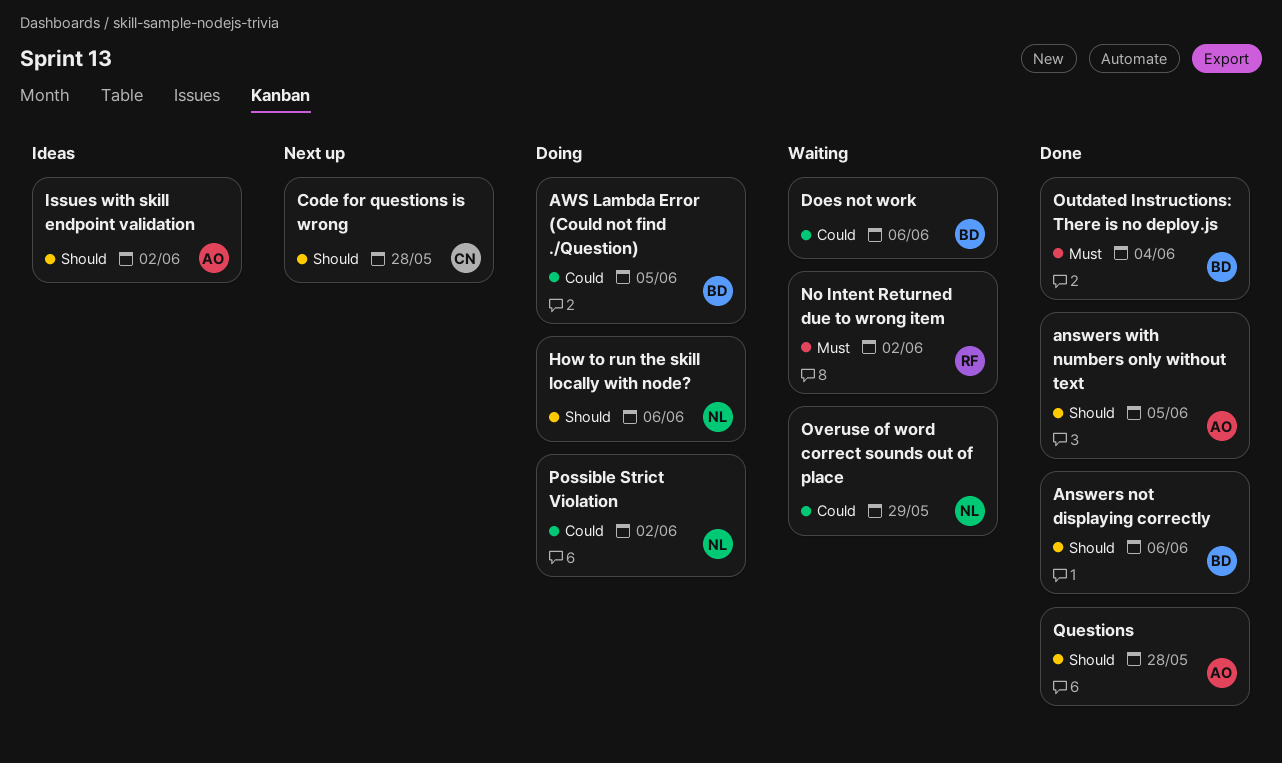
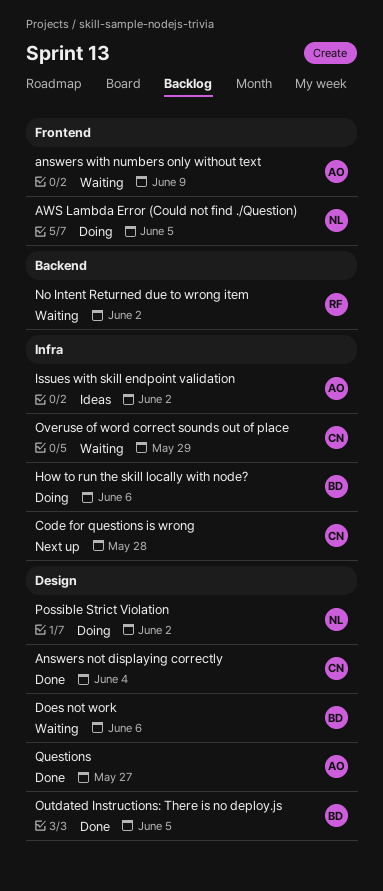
Answers not displaying correctly, owner: BD -> CN
Answers not displaying correctly, due: Jun 6 -> Jun 4
answers with numbers only without text, status: Done -> Waiting
answers with numbers only without text, due: Jun 5 -> Jun 9
AWS Lambda Error (Could not find ./Question), owner: BD -> NL
How to run the skill locally with node?, owner: NL -> BD
Outdated Instructions: There is no deploy.js, due: Jun 4 -> Jun 5
Overuse of word correct sounds out of place, owner: NL -> CN
Questions, due: May 28 -> May 27

